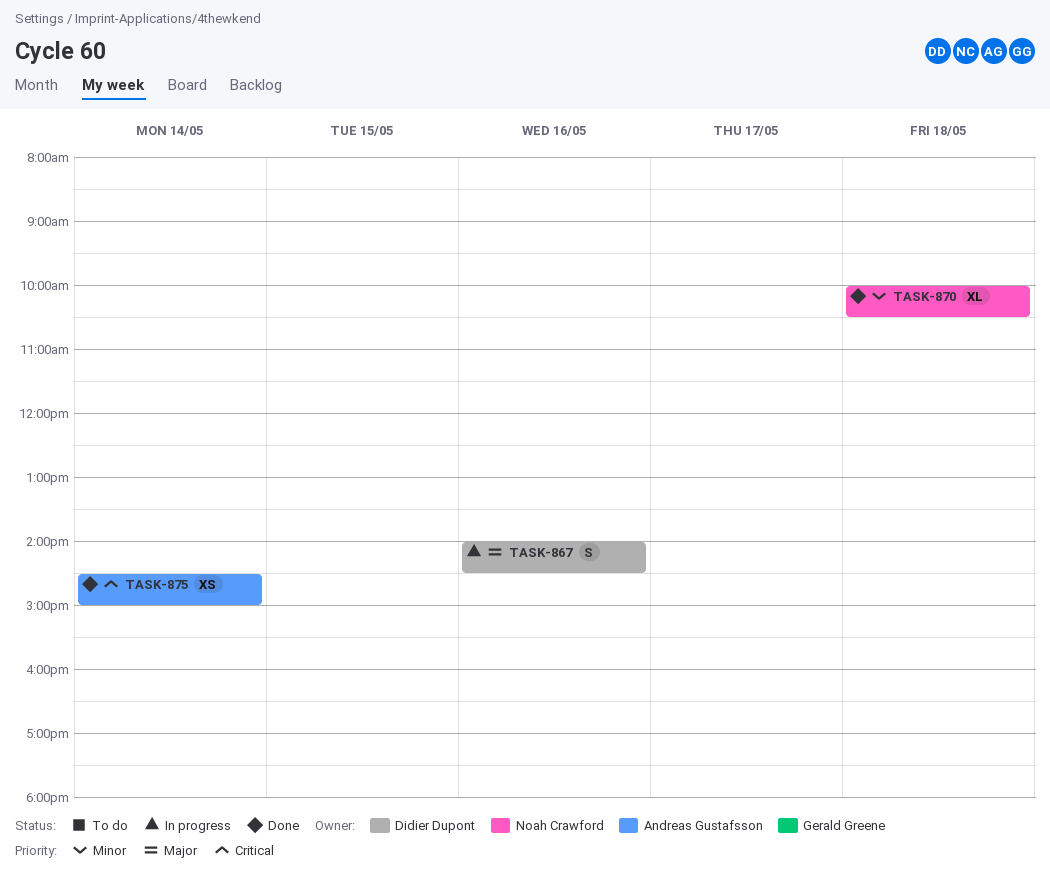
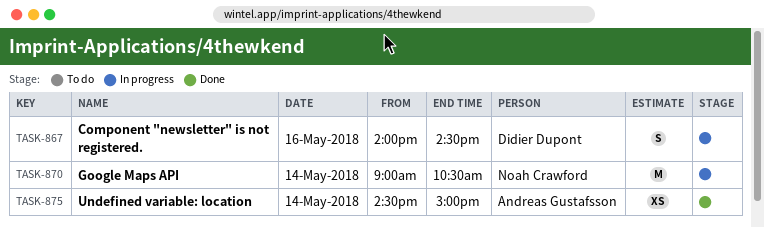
TASK-870, status: Done -> In progress
TASK-870, estimate: XL -> M
TASK-870, day: May 18 -> May 14
TASK-870, begins: 10:00 -> 09:00

